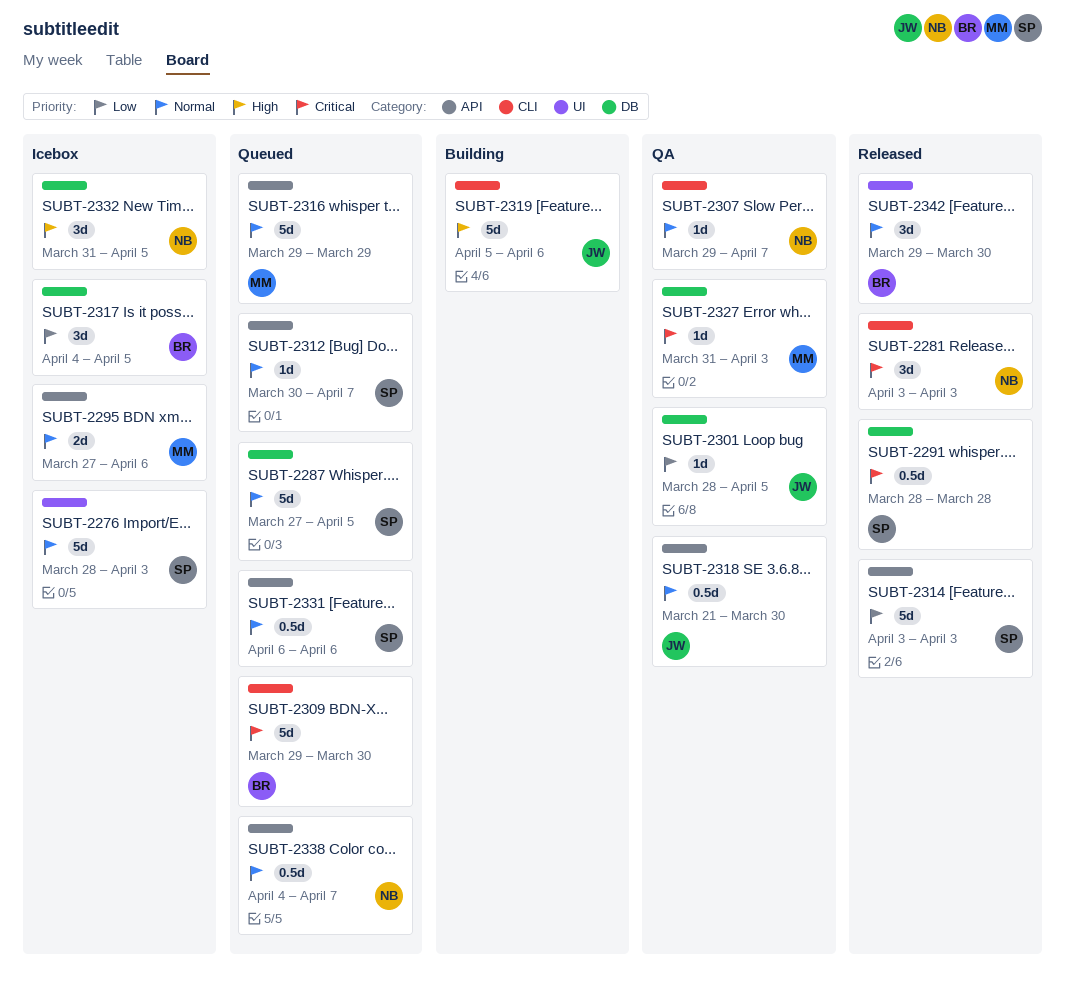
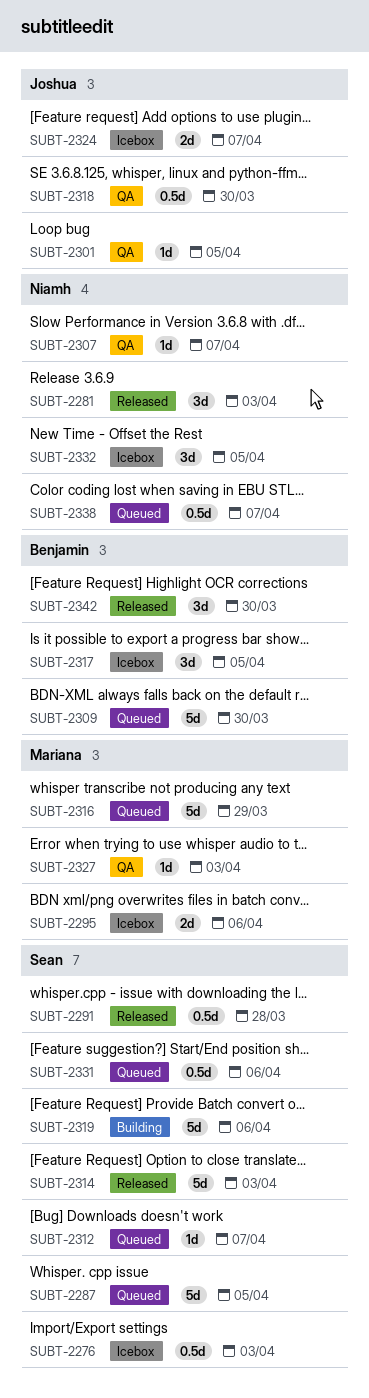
SUBT-2276, estimate: 5d -> 0.5d
SUBT-2319, owner: Joshua -> Sean
SUBT-2324: none -> present

